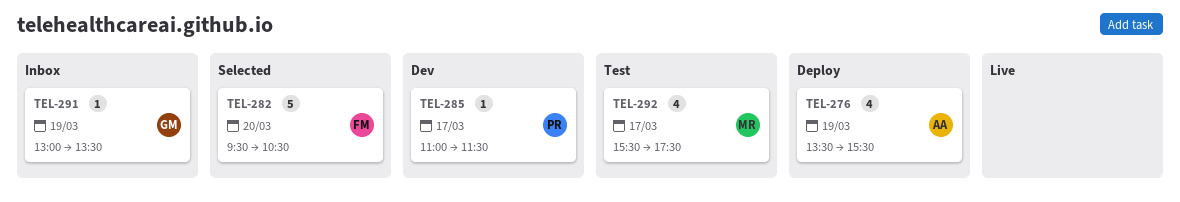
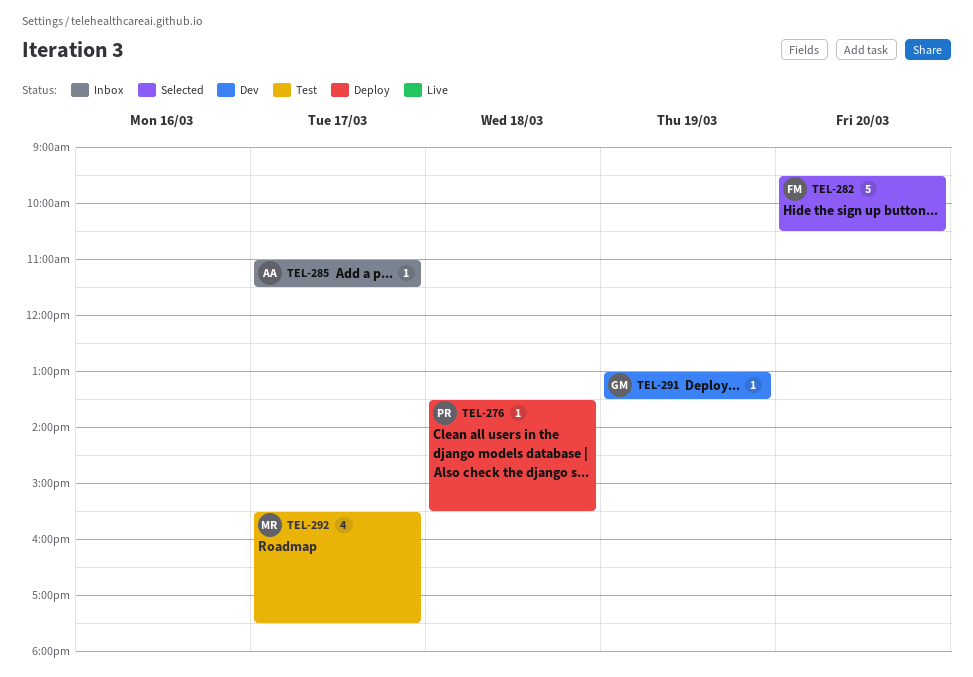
TEL-276, owner: AA -> PR
TEL-276, estimate: 4 -> 1
TEL-276, day: Mar 19 -> Mar 18
TEL-285, status: Dev -> Inbox
TEL-285, owner: PR -> AA
TEL-291, status: Inbox -> Dev

